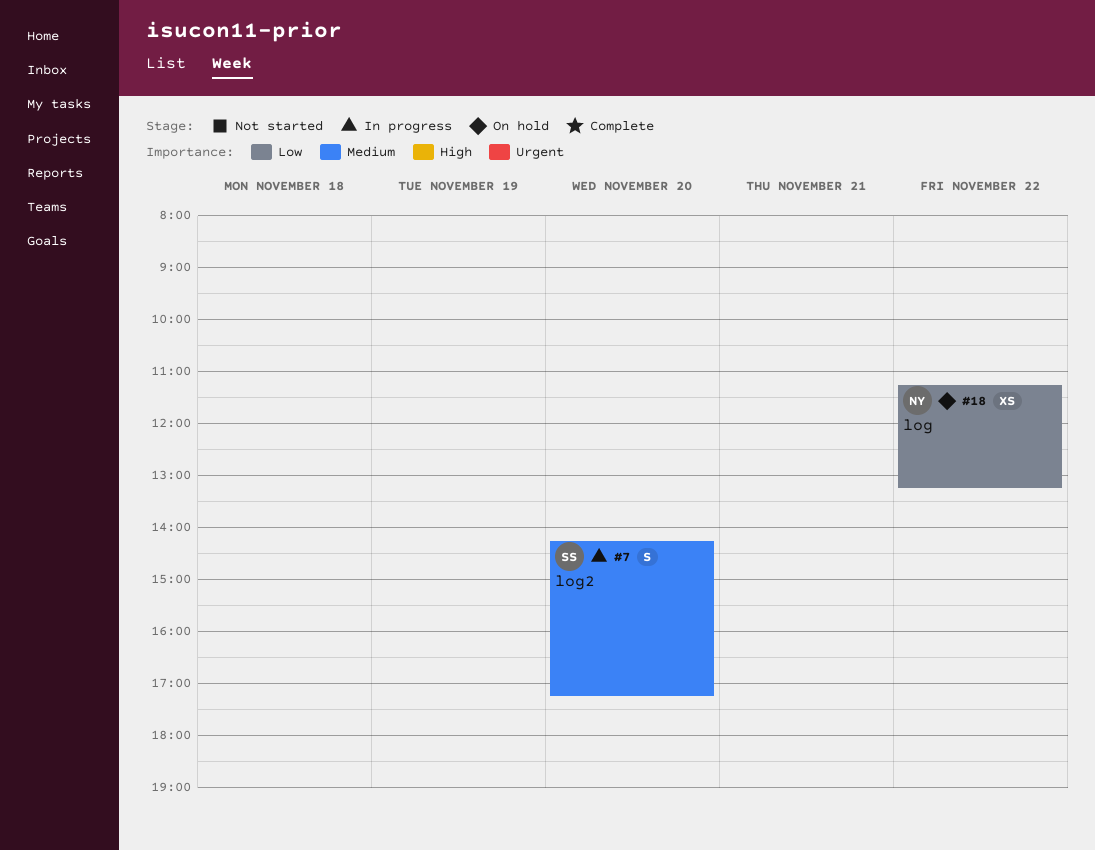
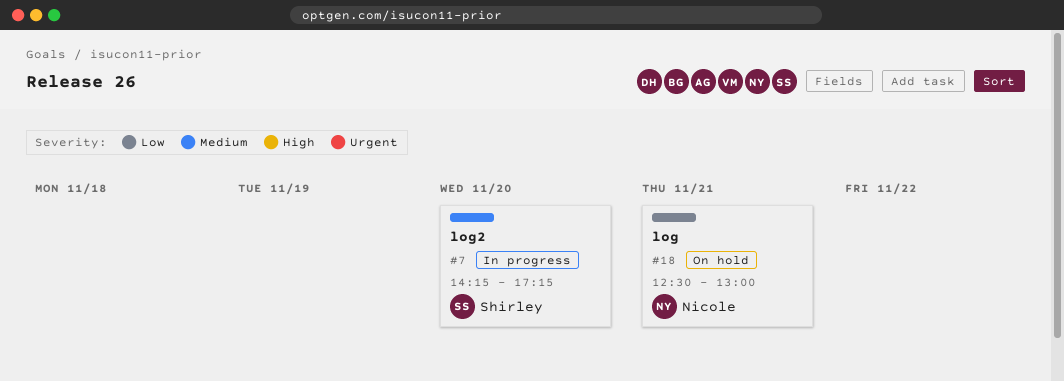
#18, day: Nov 22 -> Nov 21
#18, begins: 11:15 -> 12:30
#18, ends: 13:15 -> 13:00

